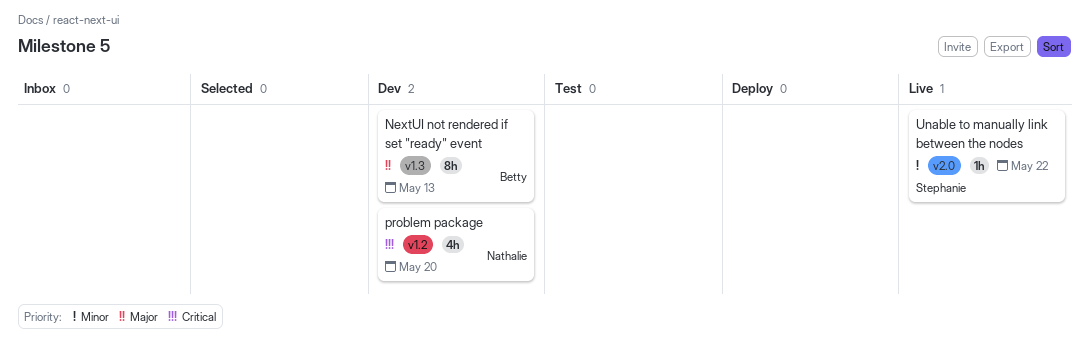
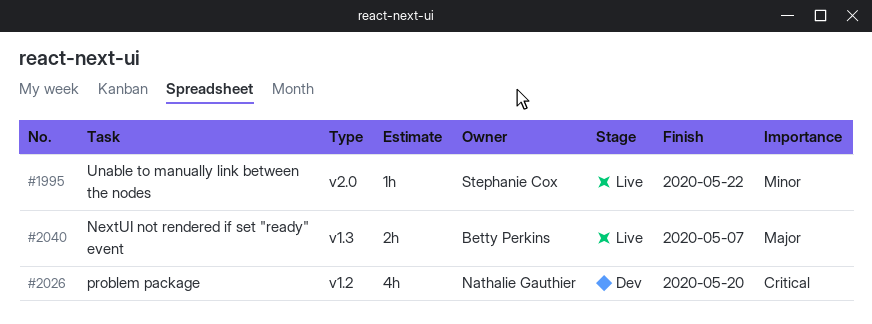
NextUI not rendered if set "ready" event, status: Dev -> Live
NextUI not rendered if set "ready" event, estimate: 8h -> 2h
NextUI not rendered if set "ready" event, due: May 13 -> May 7

